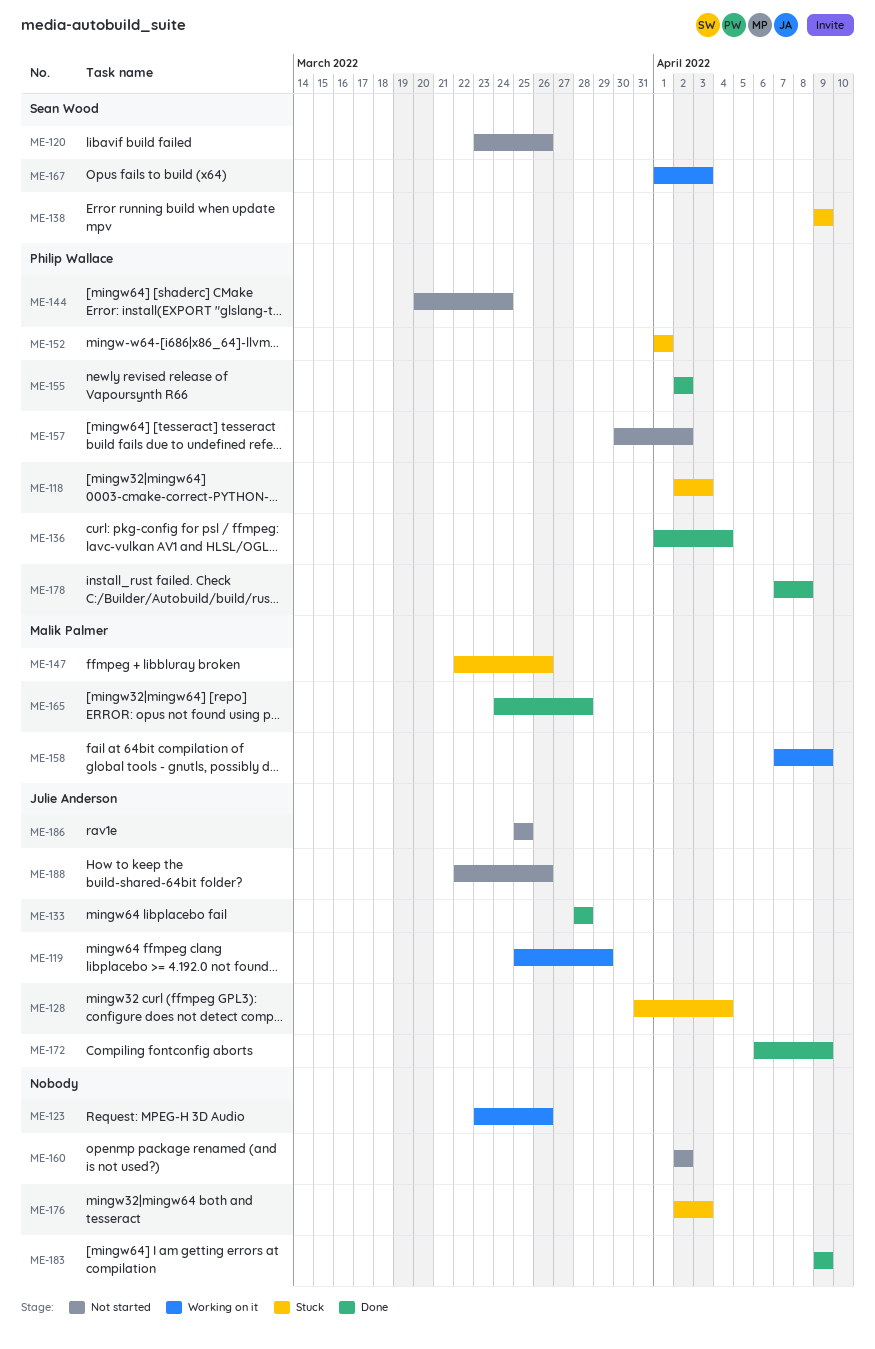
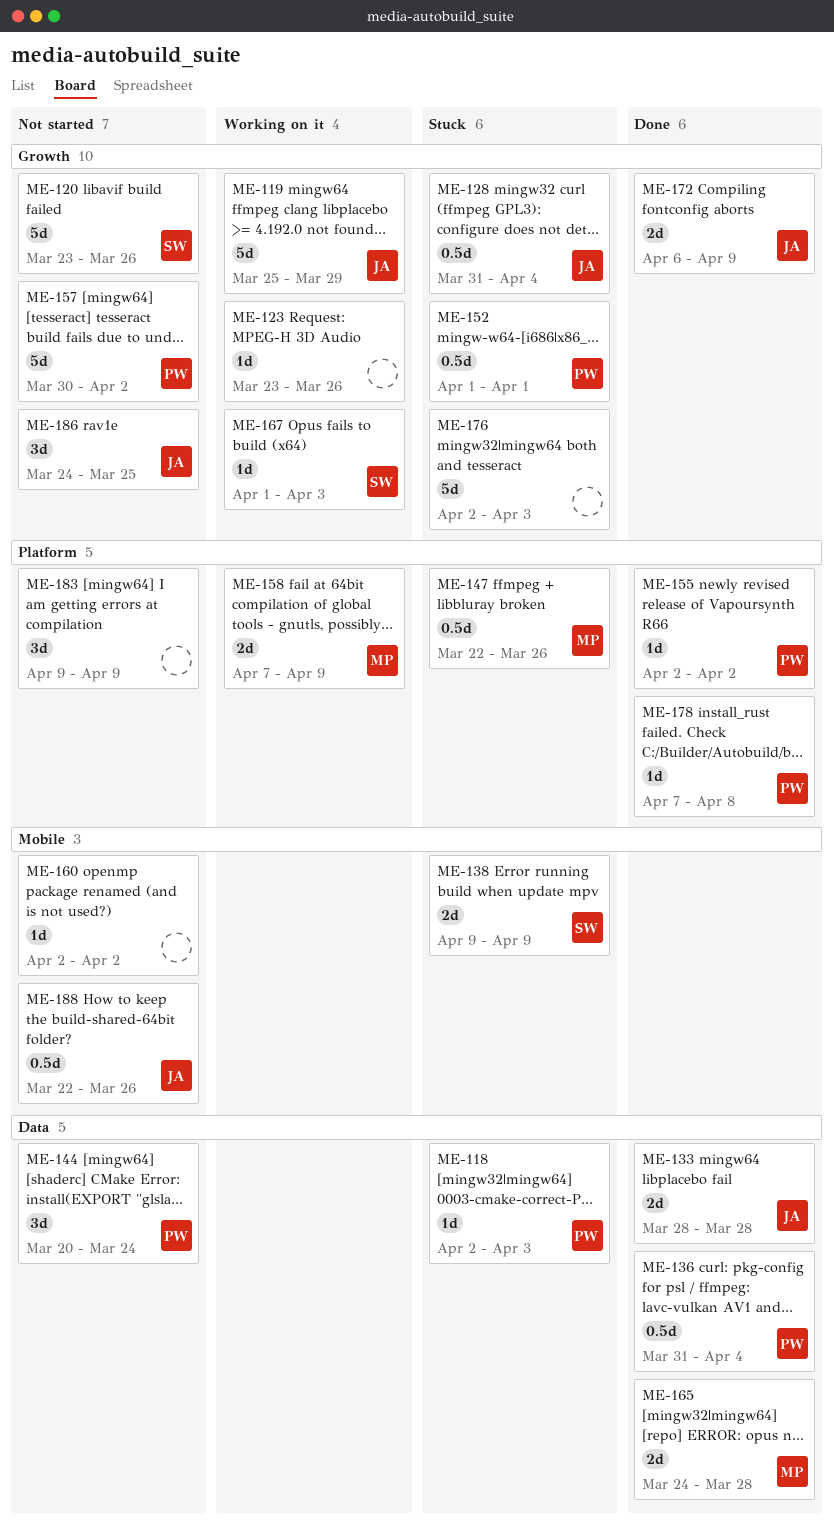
ME-136, start: Apr 1 -> Mar 31
ME-183, status: Done -> Not started
ME-186, start: Mar 25 -> Mar 24

